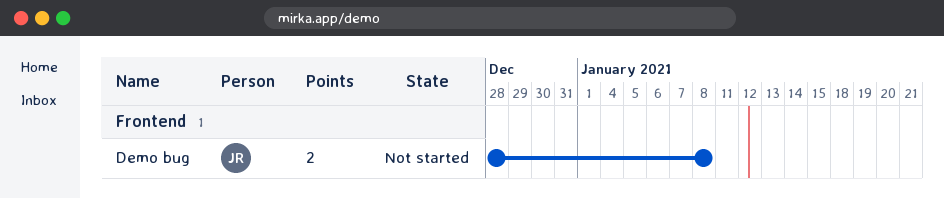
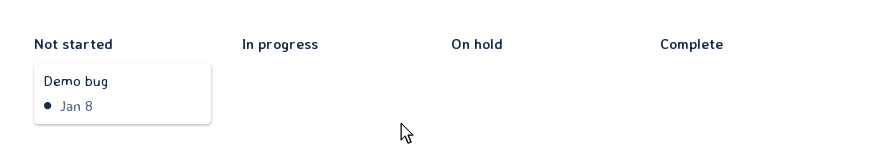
Demo bug, estimate: 2 -> 1

